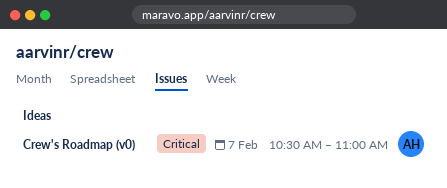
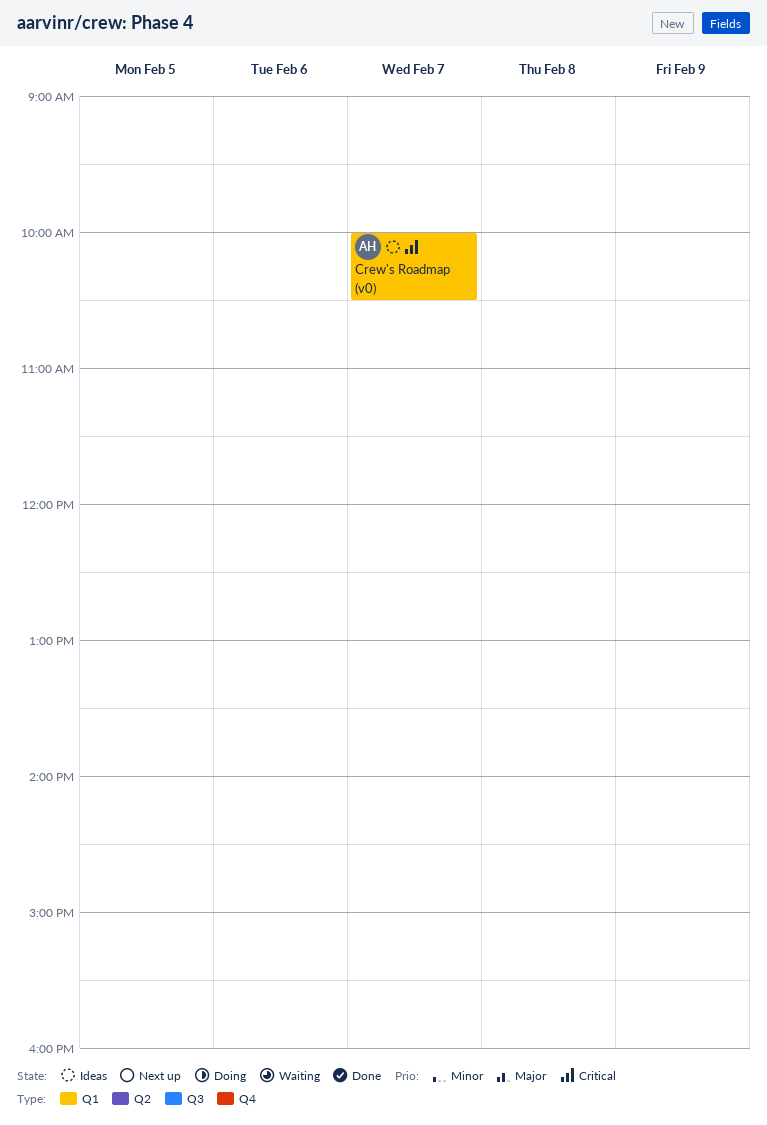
Crew's Roadmap (v0), begins: 10:30 -> 10:00
Crew's Roadmap (v0), ends: 11:00 -> 10:30

